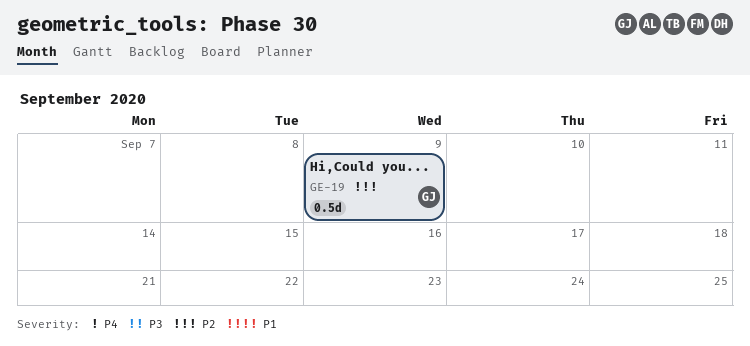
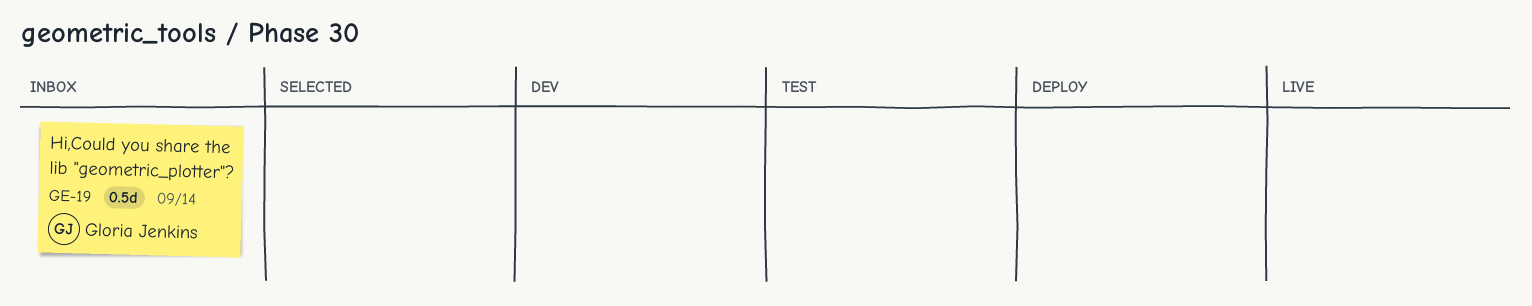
GE-19, due: Sep 9 -> Sep 14

